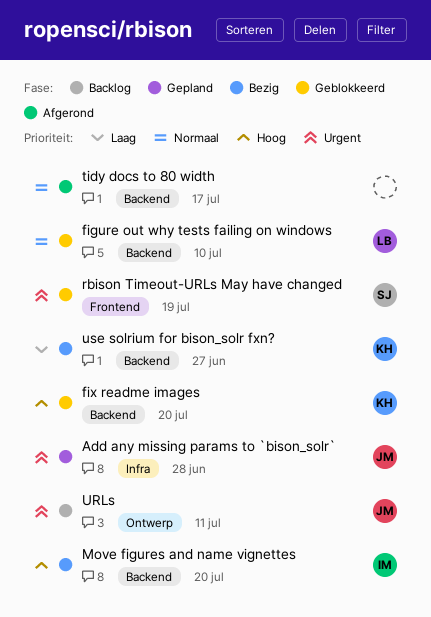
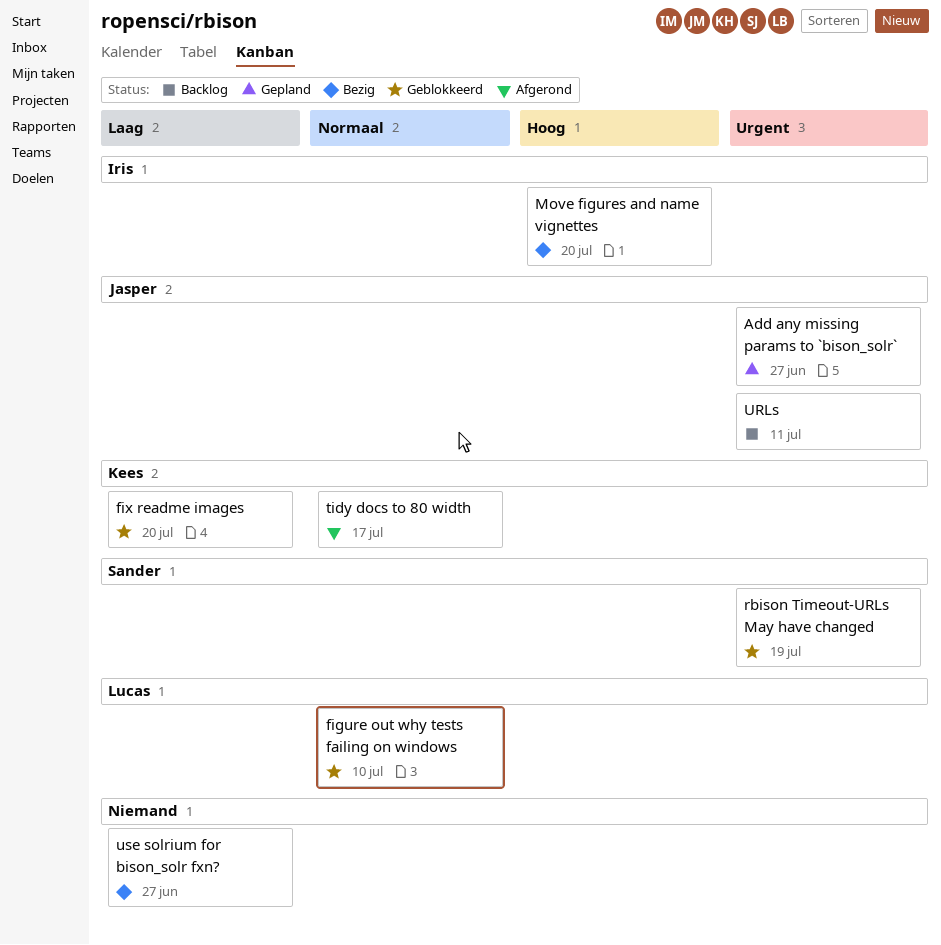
Add any missing params to `bison_solr`, due: Jun 28 -> Jun 27
fix readme images, priority: Hoog -> Laag
tidy docs to 80 width, owner: none -> Kees
use solrium for bison_solr fxn?, owner: Kees -> none

